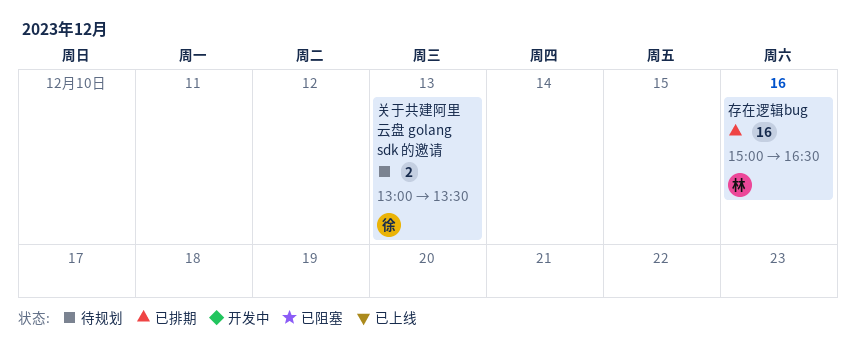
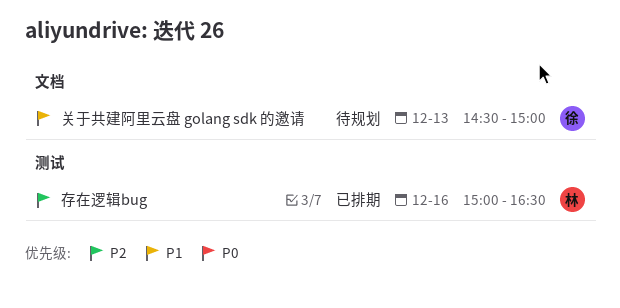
关于共建阿里云盘 golang sdk 的邀请, begins: 13:00 -> 14:30
关于共建阿里云盘 golang sdk 的邀请, ends: 13:30 -> 15:00

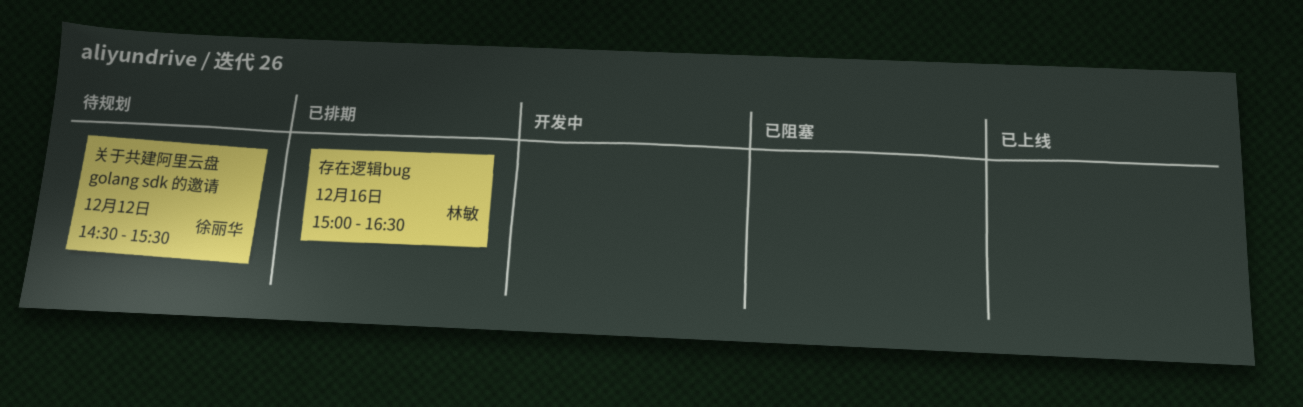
关于共建阿里云盘 golang sdk 的邀请, day: Dec 13 -> Dec 12
关于共建阿里云盘 golang sdk 的邀请, ends: 15:00 -> 15:30

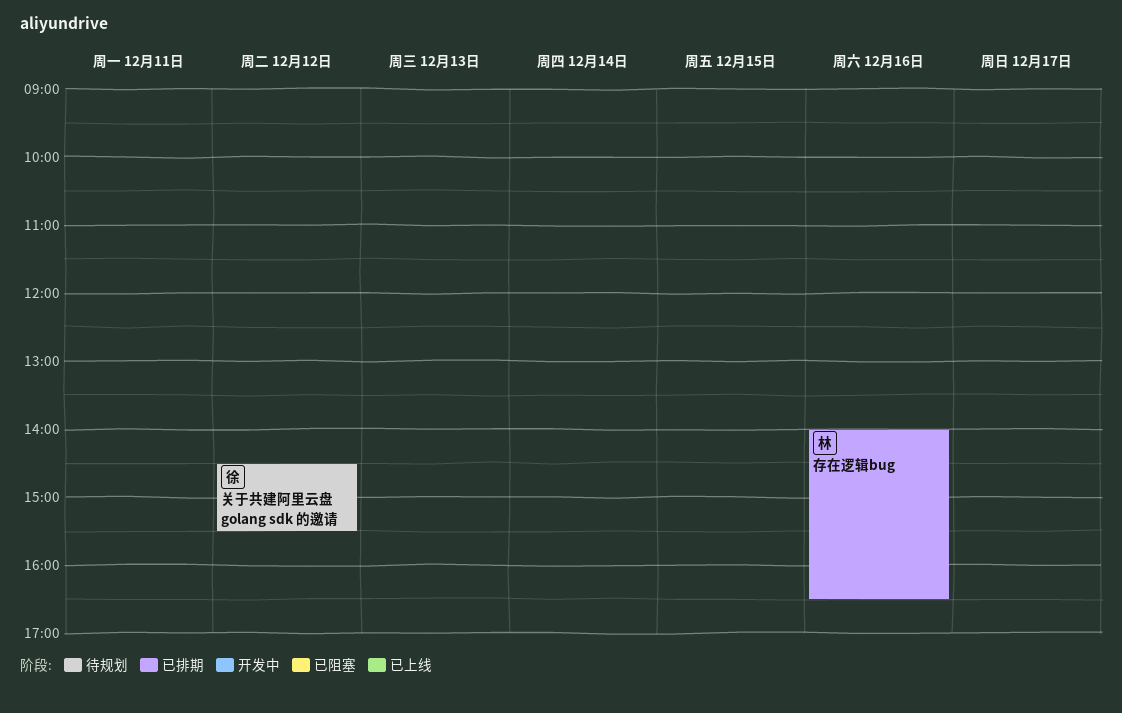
存在逻辑bug, begins: 15:00 -> 14:00

